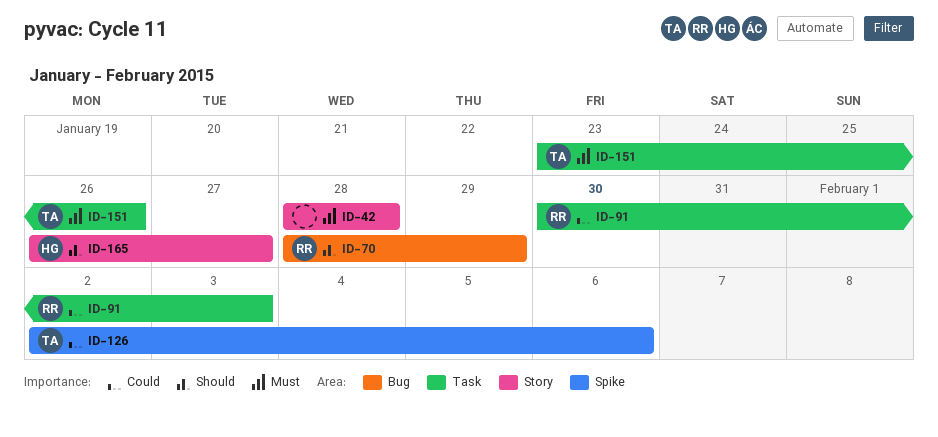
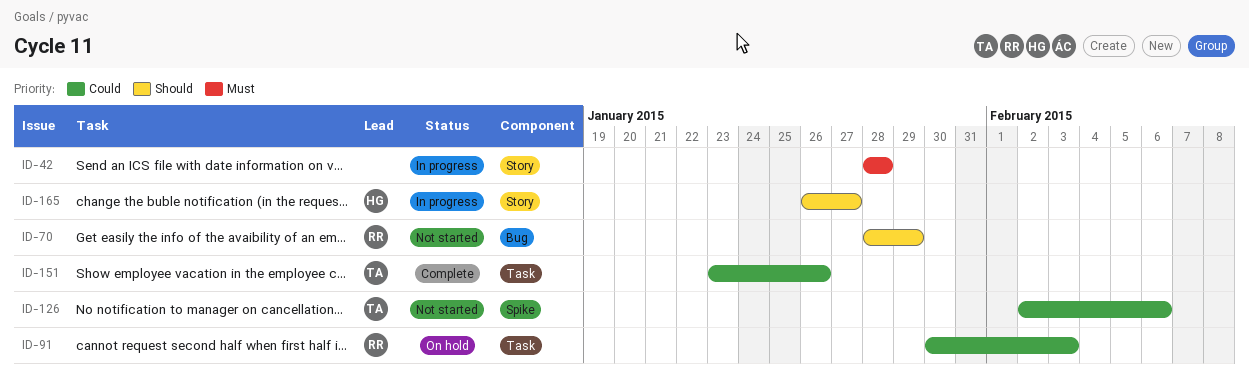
ID-151, priority: Must -> Could

